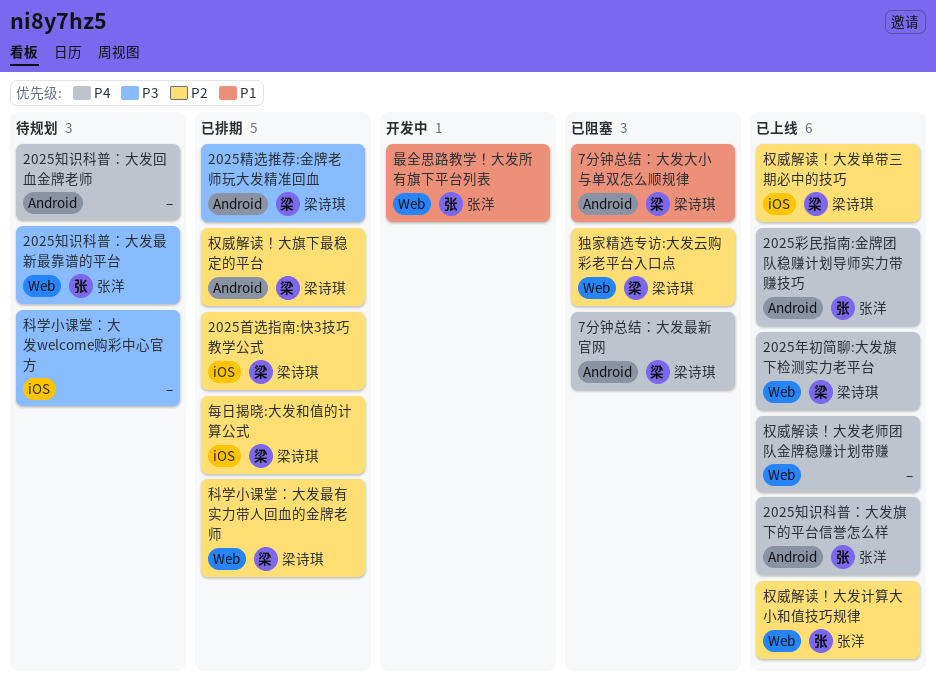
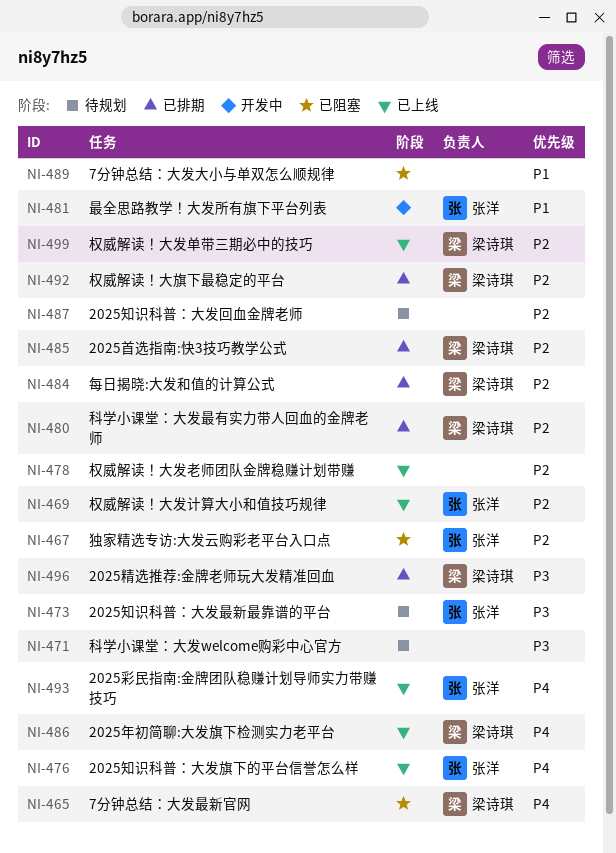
2025知识科普：大发回血金牌老师, priority: P4 -> P2
7分钟总结：大发大小与单双怎么顺规律, owner: 梁诗琪 -> none
权威解读！大发老师团队金牌稳赚计划带赚, priority: P4 -> P2
独家精选专访:大发云购彩老平台入口点, owner: 梁诗琪 -> 张洋

